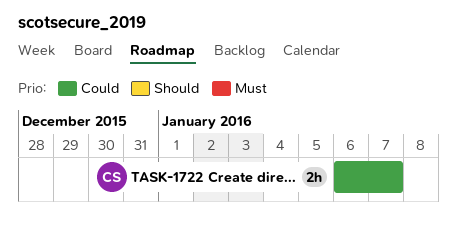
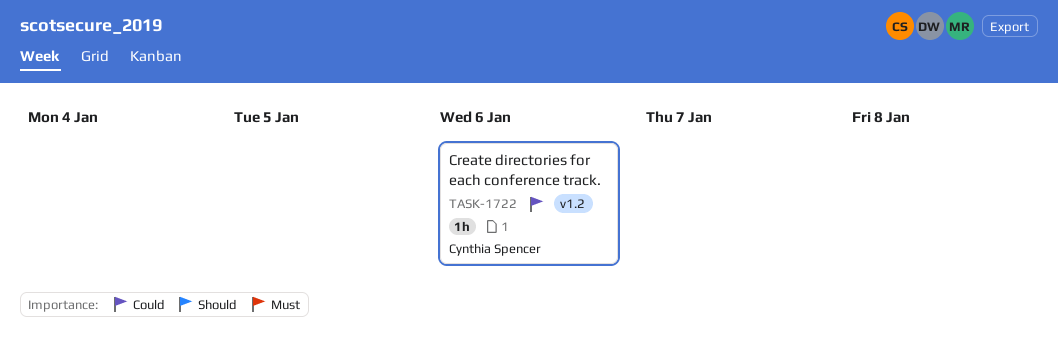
TASK-1722, estimate: 2h -> 1h
TASK-1722, due: Jan 7 -> Jan 6

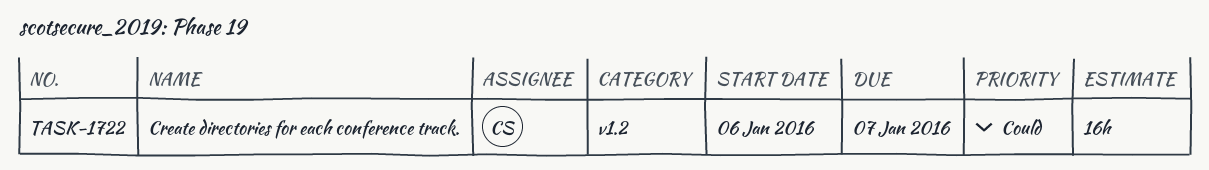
TASK-1722, estimate: 1h -> 16h
TASK-1722, due: Jan 6 -> Jan 7

